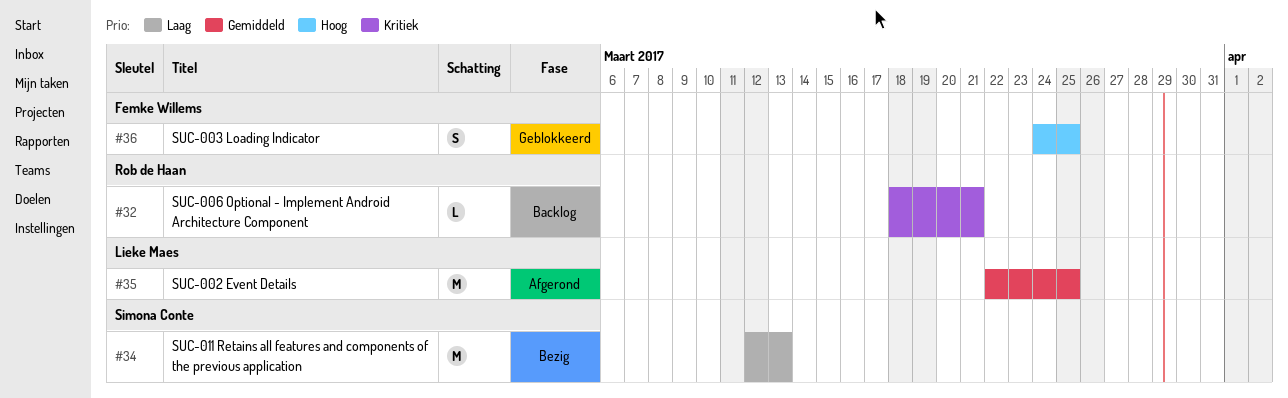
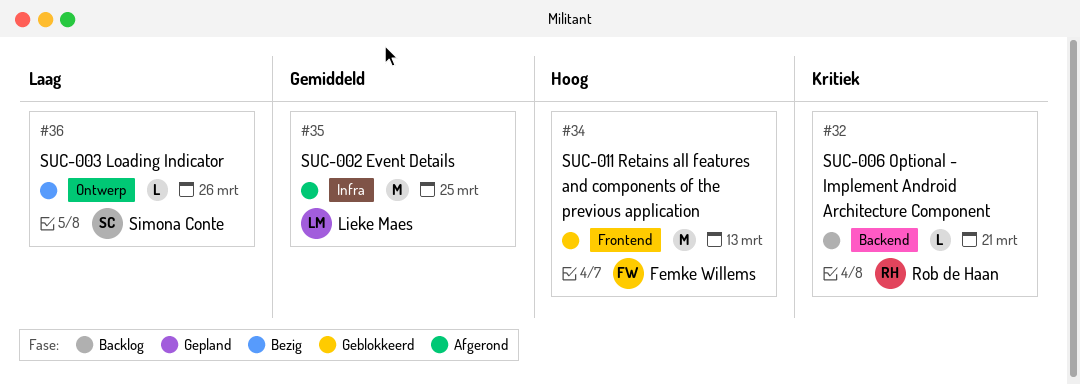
#34, status: Bezig -> Geblokkeerd
#34, owner: Simona Conte -> Femke Willems
#34, priority: Laag -> Hoog
#36, status: Geblokkeerd -> Bezig
#36, owner: Femke Willems -> Simona Conte
#36, priority: Hoog -> Laag
#36, estimate: S -> L
#36, due: Mar 25 -> Mar 26

